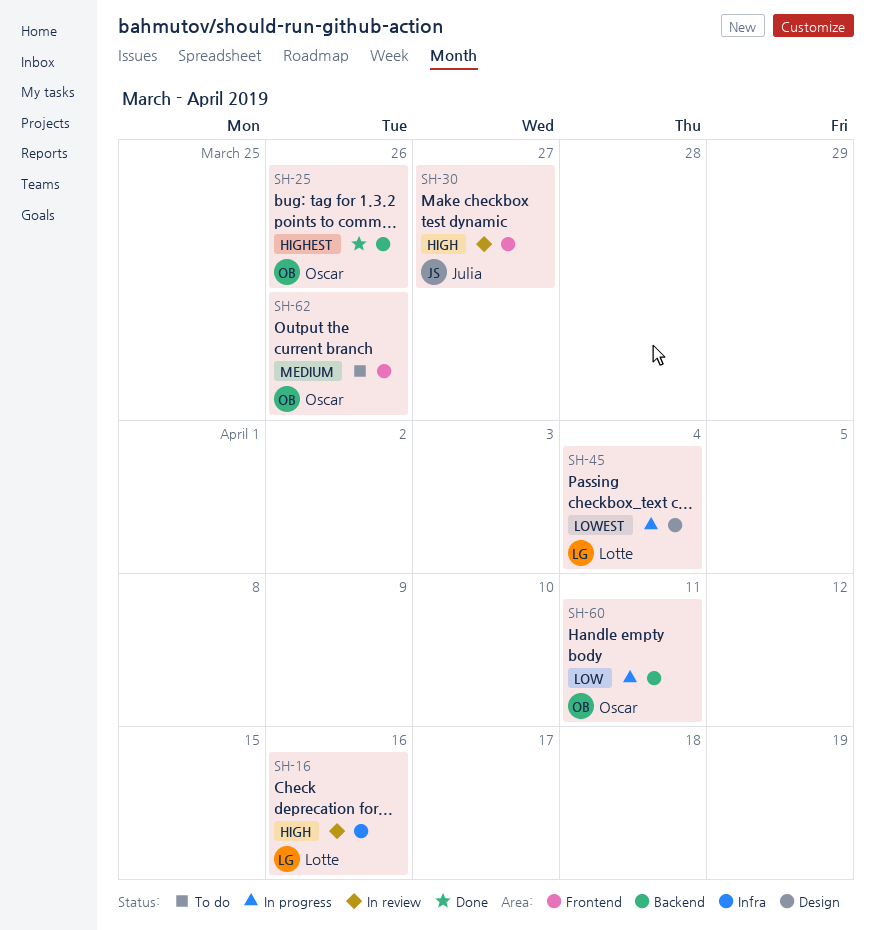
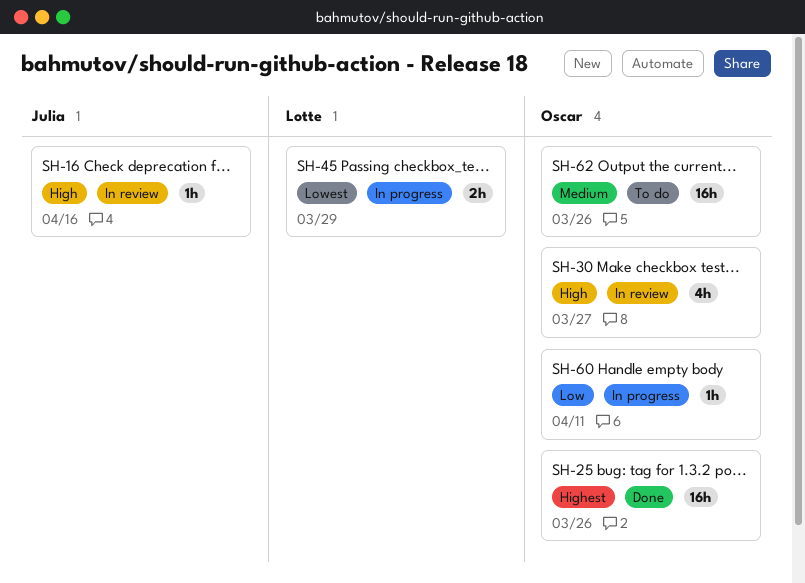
SH-16, owner: Lotte -> Julia
SH-30, owner: Julia -> Oscar
SH-45, due: Apr 4 -> Mar 29

